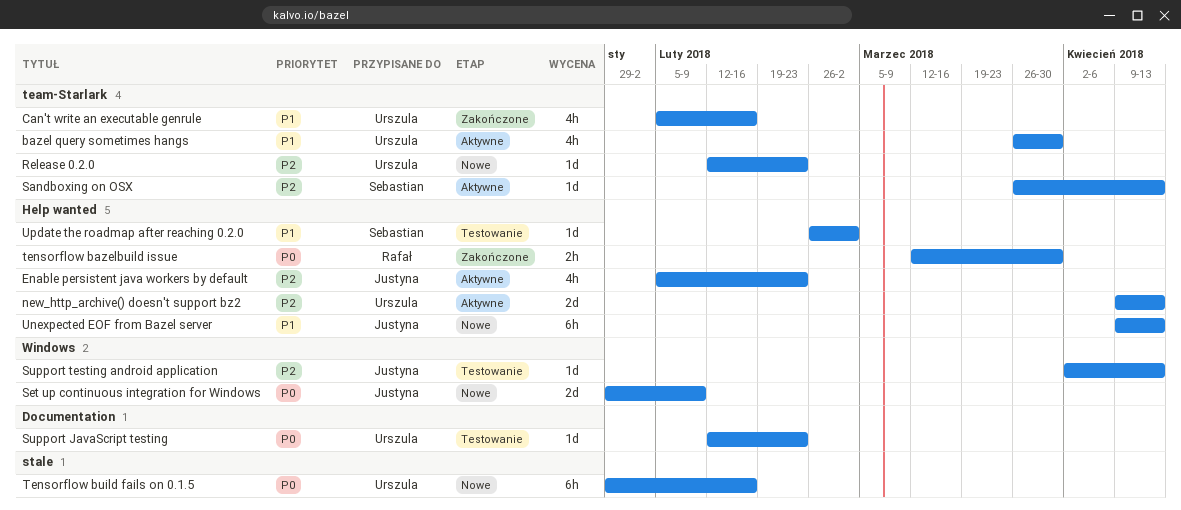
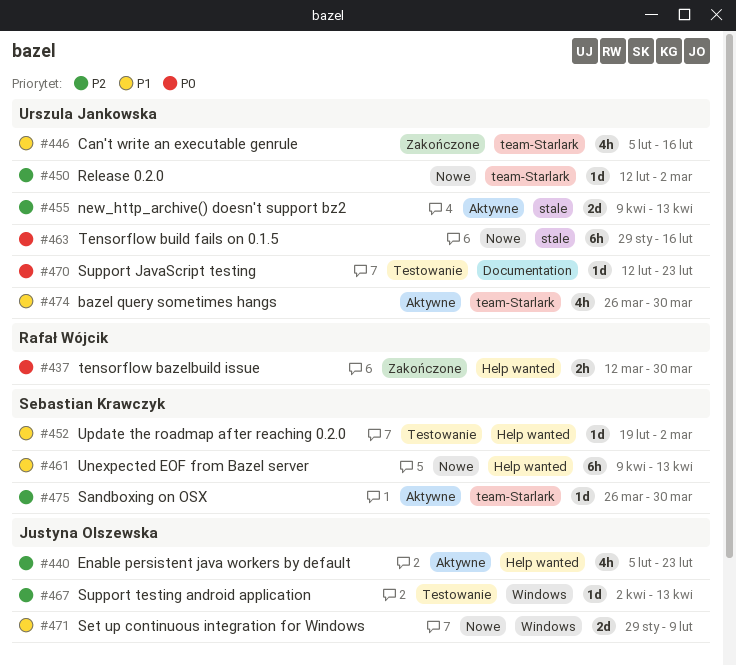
new_http_archive() doesn't support bz2, label: Help wanted -> stale
Release 0.2.0, due: Feb 23 -> Mar 2
Sandboxing on OSX, due: Apr 13 -> Mar 30
Set up continuous integration for Windows, priority: P0 -> P1
Unexpected EOF from Bazel server, owner: Justyna Olszewska -> Sebastian Krawczyk
Update the roadmap after reaching 0.2.0, start: Feb 26 -> Feb 19

